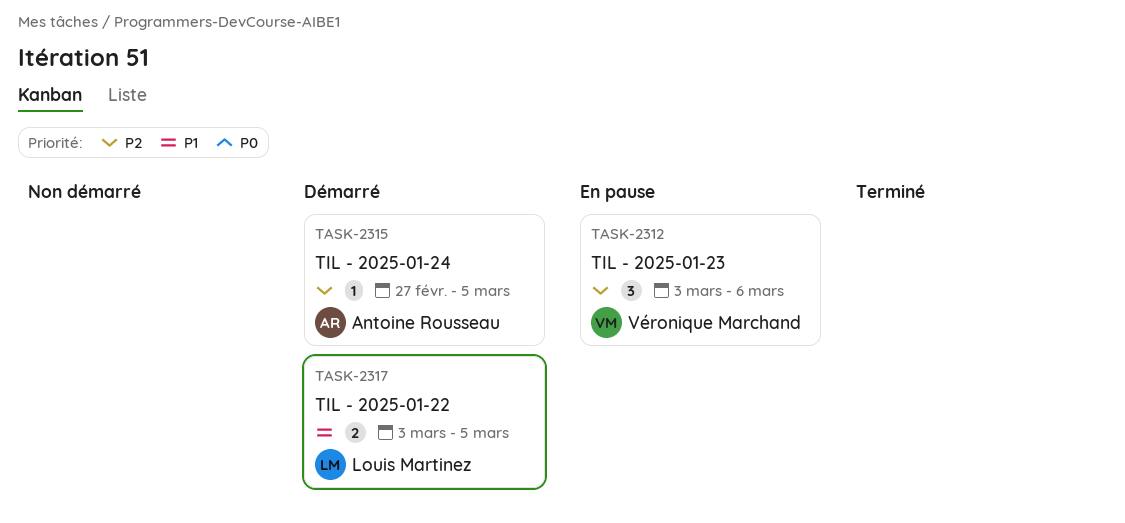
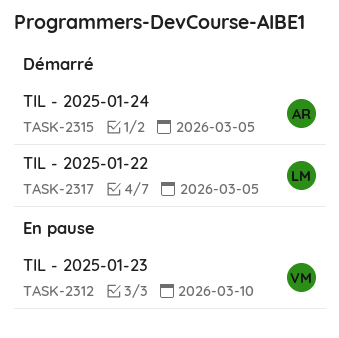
TASK-2312, due: Mar 6 -> Mar 10

